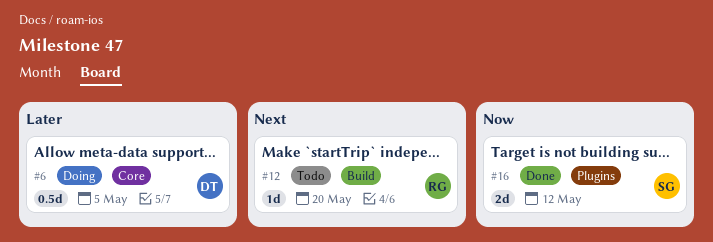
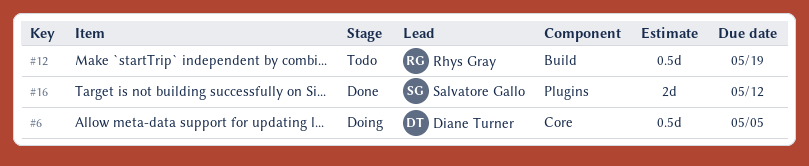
#12, estimate: 1d -> 0.5d
#12, due: May 20 -> May 19

